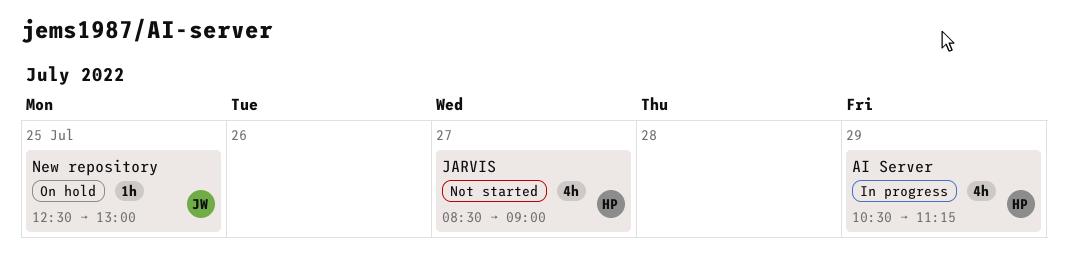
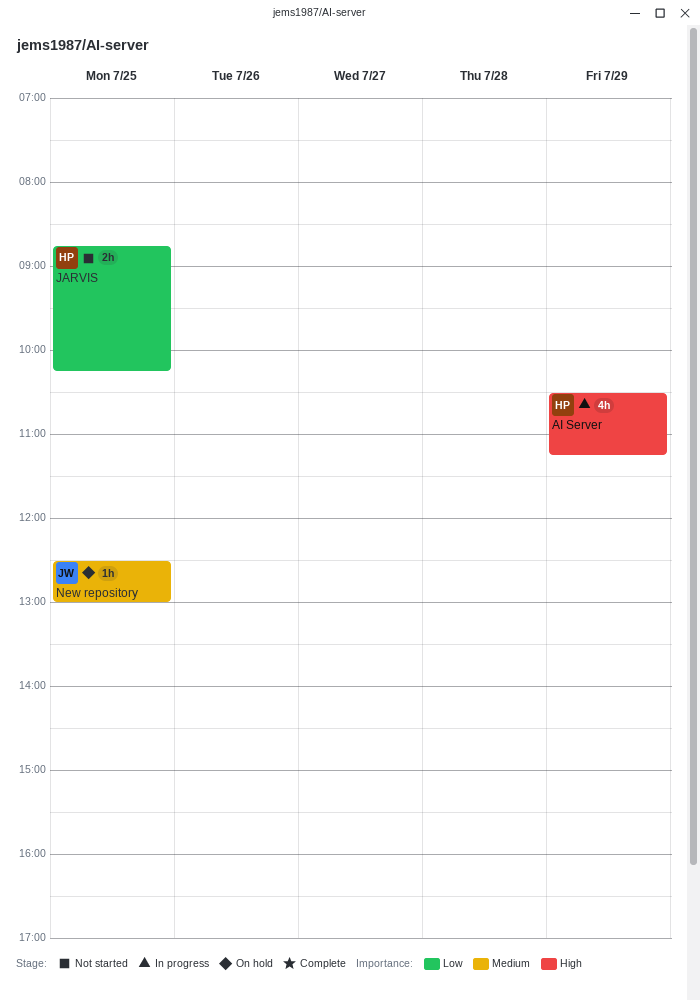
JARVIS, estimate: 4h -> 2h
JARVIS, day: Jul 27 -> Jul 25
JARVIS, begins: 08:30 -> 08:45
JARVIS, ends: 09:00 -> 10:15

